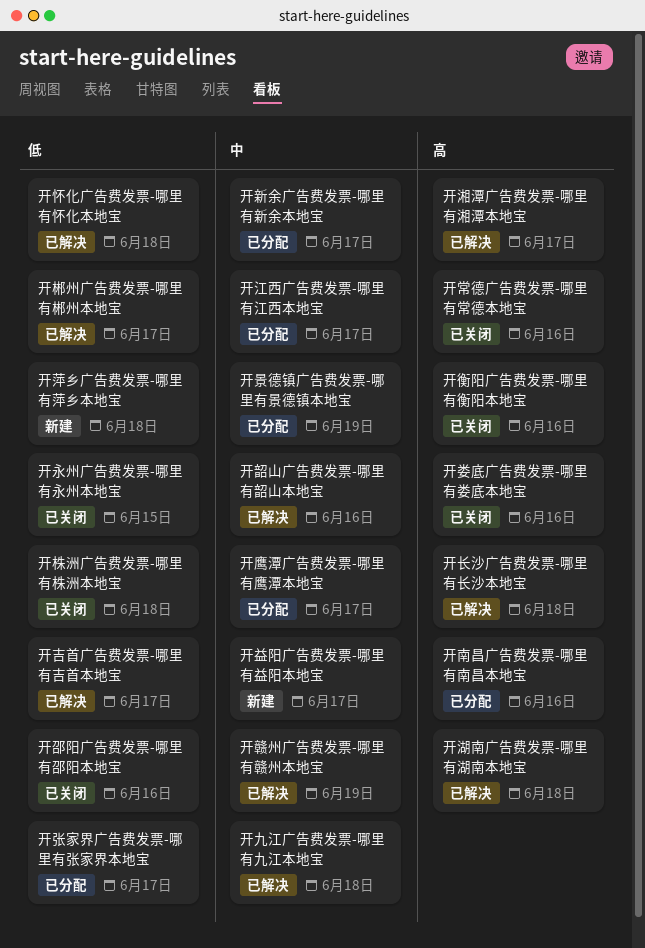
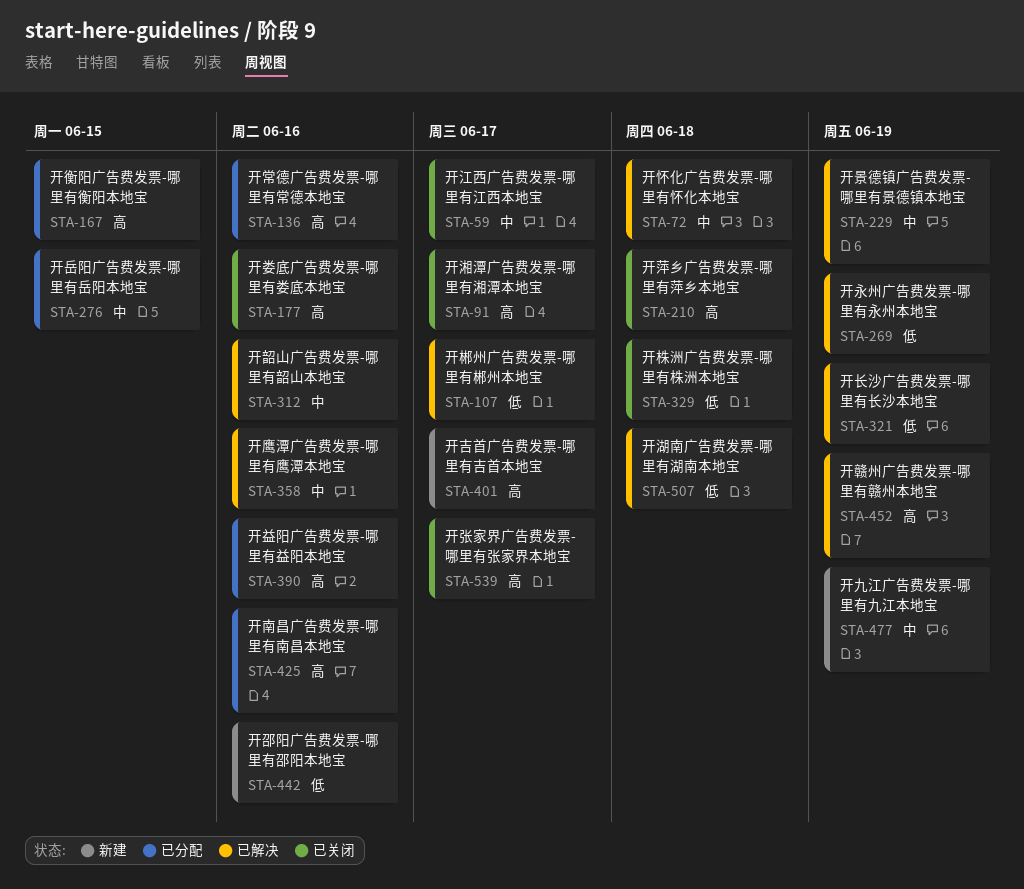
开九江广告费发票-哪里有九江本地宝, status: 已解决 -> 新建
开九江广告费发票-哪里有九江本地宝, due: Jun 18 -> Jun 19
开吉首广告费发票-哪里有吉首本地宝, status: 已解决 -> 新建
开吉首广告费发票-哪里有吉首本地宝, priority: 低 -> 高
开岳阳广告费发票-哪里有岳阳本地宝: none -> present
开常德广告费发票-哪里有常德本地宝, status: 已关闭 -> 已分配
开张家界广告费发票-哪里有张家界本地宝, status: 已分配 -> 已关闭
开张家界广告费发票-哪里有张家界本地宝, priority: 低 -> 高
开怀化广告费发票-哪里有怀化本地宝, priority: 低 -> 中
开新余广告费发票-哪里有新余本地宝: present -> none
开景德镇广告费发票-哪里有景德镇本地宝, status: 已分配 -> 已解决
开永州广告费发票-哪里有永州本地宝, status: 已关闭 -> 已解决
开永州广告费发票-哪里有永州本地宝, due: Jun 15 -> Jun 19
开江西广告费发票-哪里有江西本地宝, status: 已分配 -> 已关闭
开湖南广告费发票-哪里有湖南本地宝, priority: 高 -> 低
开湘潭广告费发票-哪里有湘潭本地宝, status: 已解决 -> 已关闭
开益阳广告费发票-哪里有益阳本地宝, status: 新建 -> 已分配
开益阳广告费发票-哪里有益阳本地宝, priority: 中 -> 高
开益阳广告费发票-哪里有益阳本地宝, due: Jun 17 -> Jun 16
开萍乡广告费发票-哪里有萍乡本地宝, status: 新建 -> 已关闭
开萍乡广告费发票-哪里有萍乡本地宝, priority: 低 -> 高
开衡阳广告费发票-哪里有衡阳本地宝, status: 已关闭 -> 已分配
开衡阳广告费发票-哪里有衡阳本地宝, due: Jun 16 -> Jun 15
开赣州广告费发票-哪里有赣州本地宝, priority: 中 -> 高
开邵阳广告费发票-哪里有邵阳本地宝, status: 已关闭 -> 新建
开长沙广告费发票-哪里有长沙本地宝, priority: 高 -> 低
开长沙广告费发票-哪里有长沙本地宝, due: Jun 18 -> Jun 19
开鹰潭广告费发票-哪里有鹰潭本地宝, status: 已分配 -> 已解决
开鹰潭广告费发票-哪里有鹰潭本地宝, due: Jun 17 -> Jun 16

